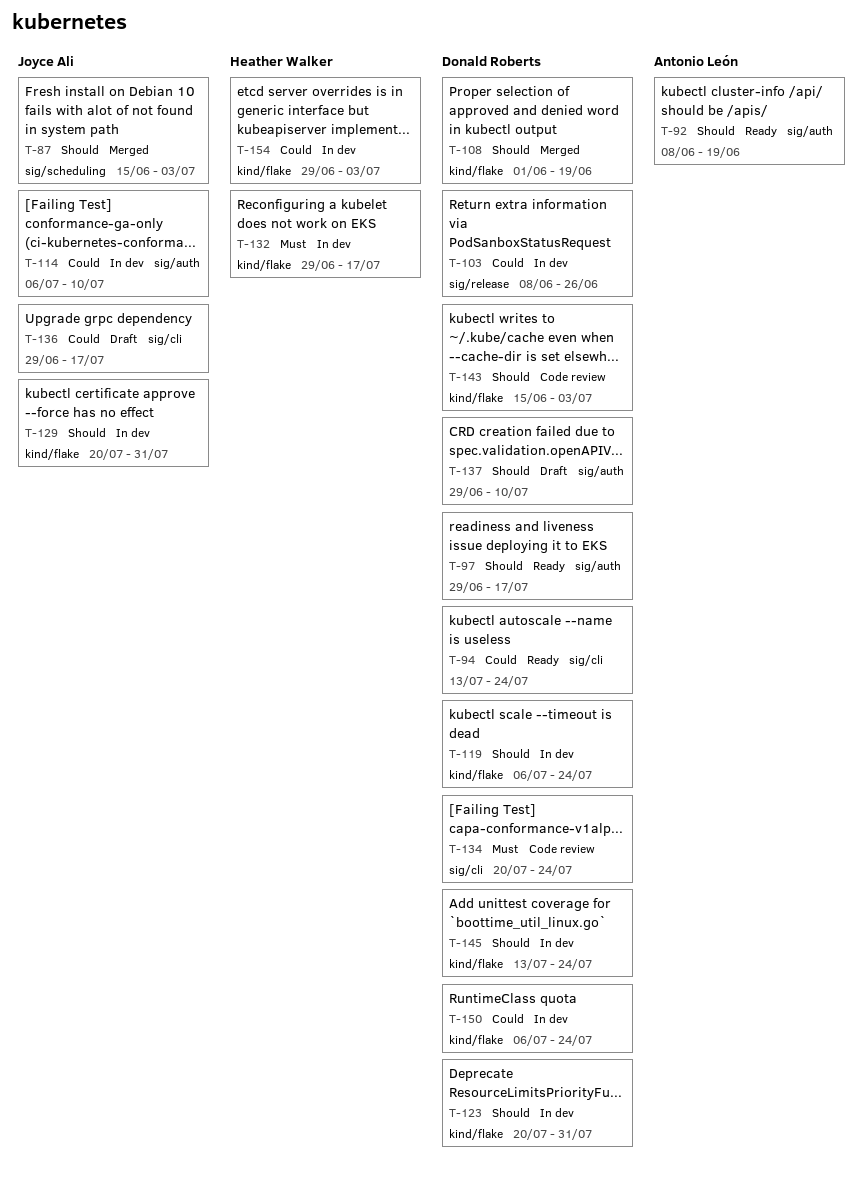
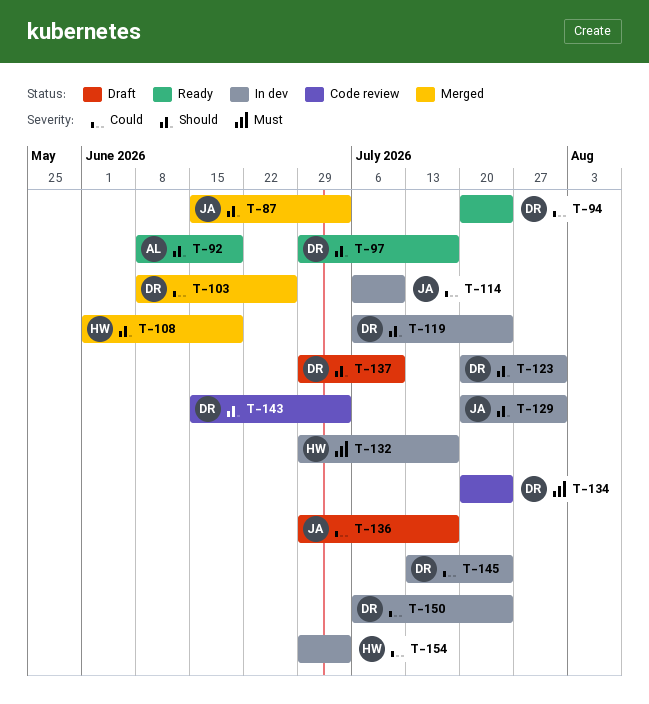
T-94, start: Jul 13 -> Jul 20
T-103, status: In dev -> Merged
T-108, owner: Donald Roberts -> Heather Walker
T-145, priority: Should -> Could

